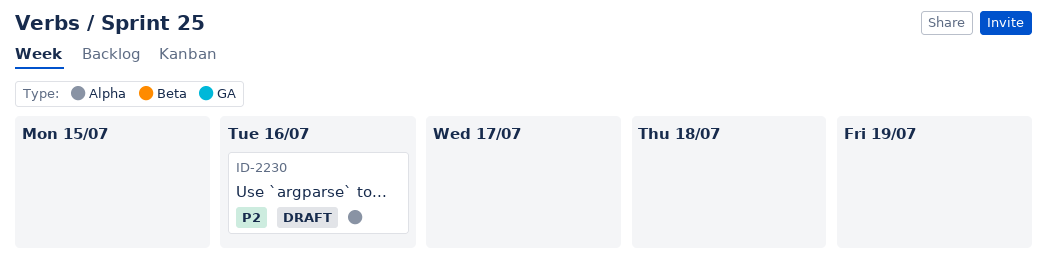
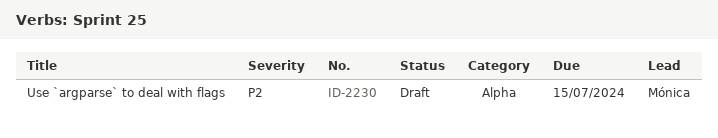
ID-2230, due: Jul 16 -> Jul 15

